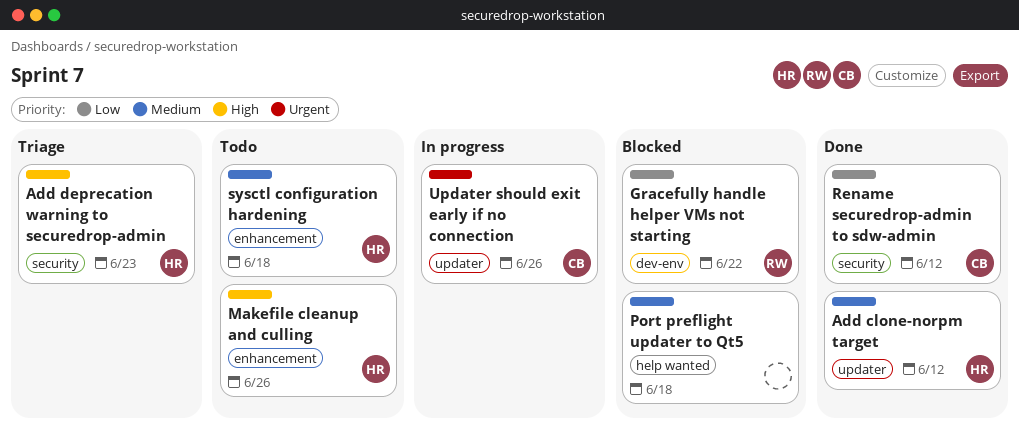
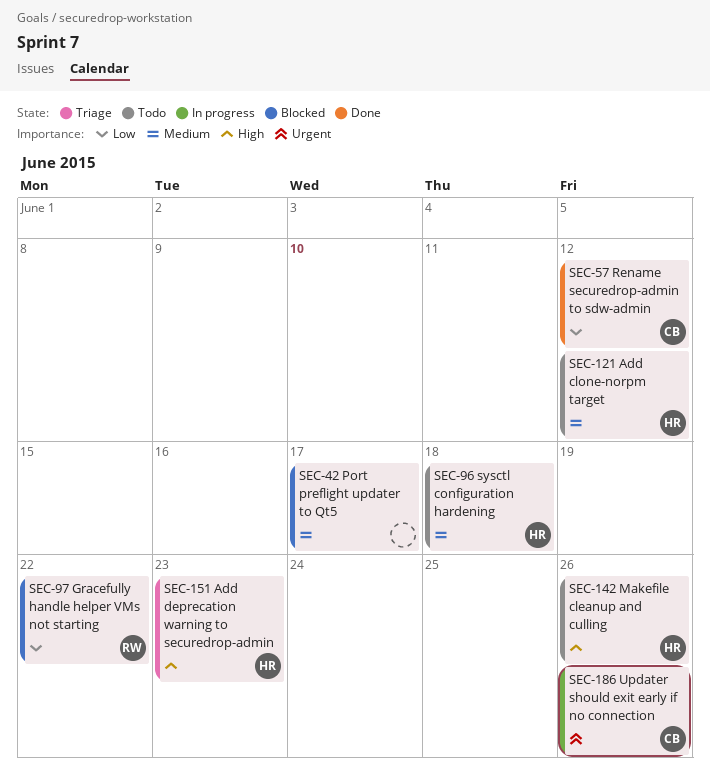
Add clone-norpm target, status: Done -> Todo
Port preflight updater to Qt5, due: Jun 18 -> Jun 17

